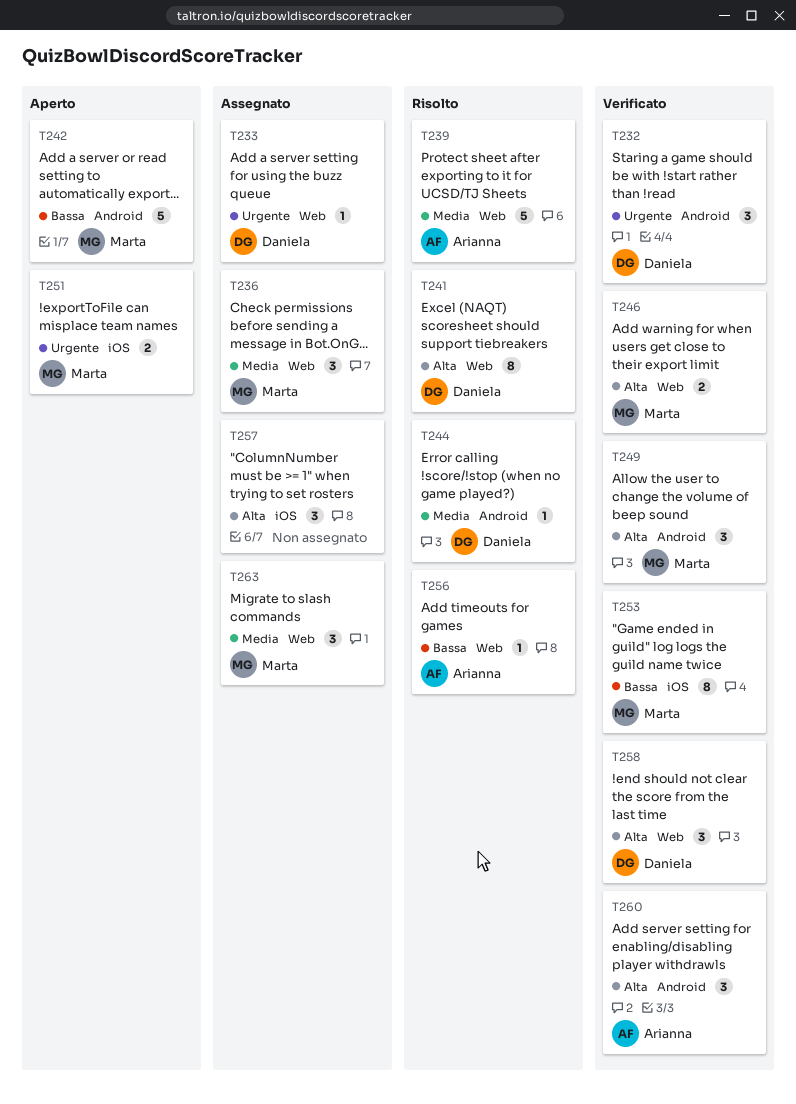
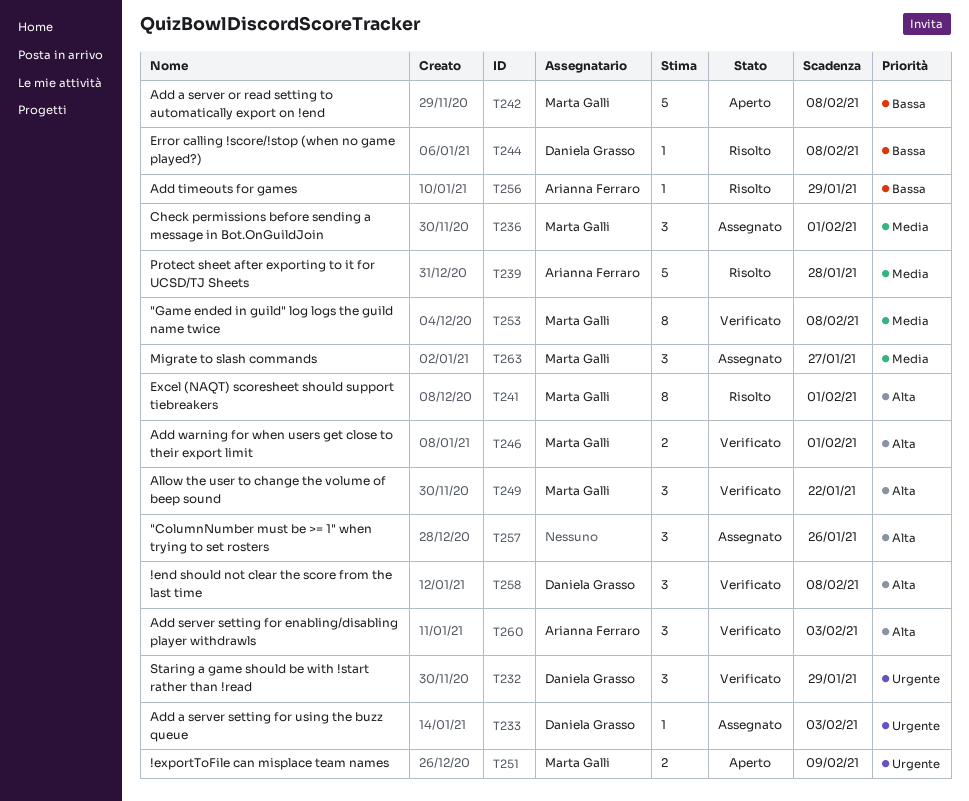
T241, owner: Daniela Grasso -> Marta Galli
T244, priority: Media -> Bassa
T253, priority: Bassa -> Media

